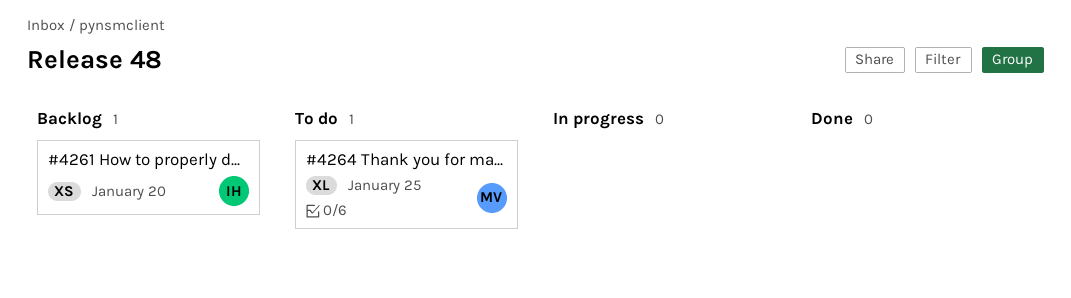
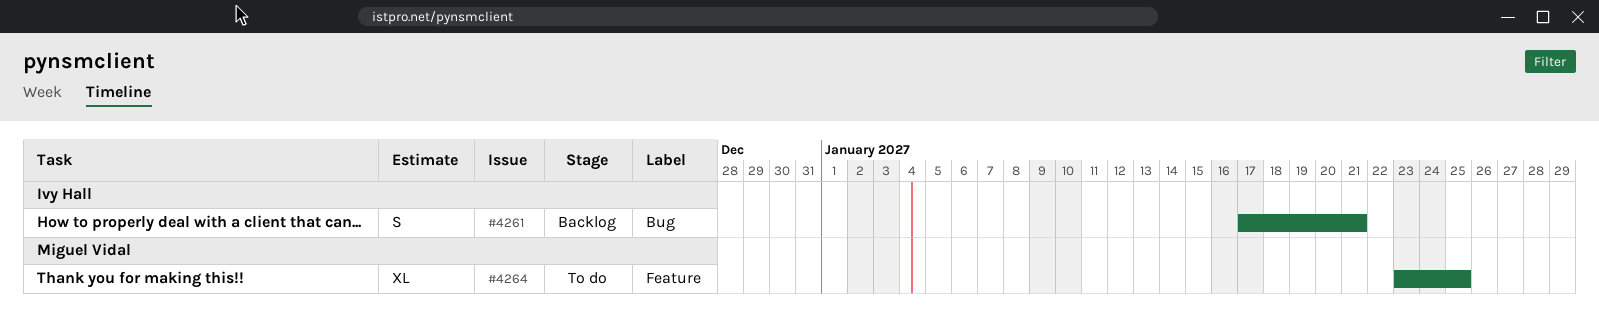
#4261, estimate: XS -> S
#4261, due: Jan 20 -> Jan 21

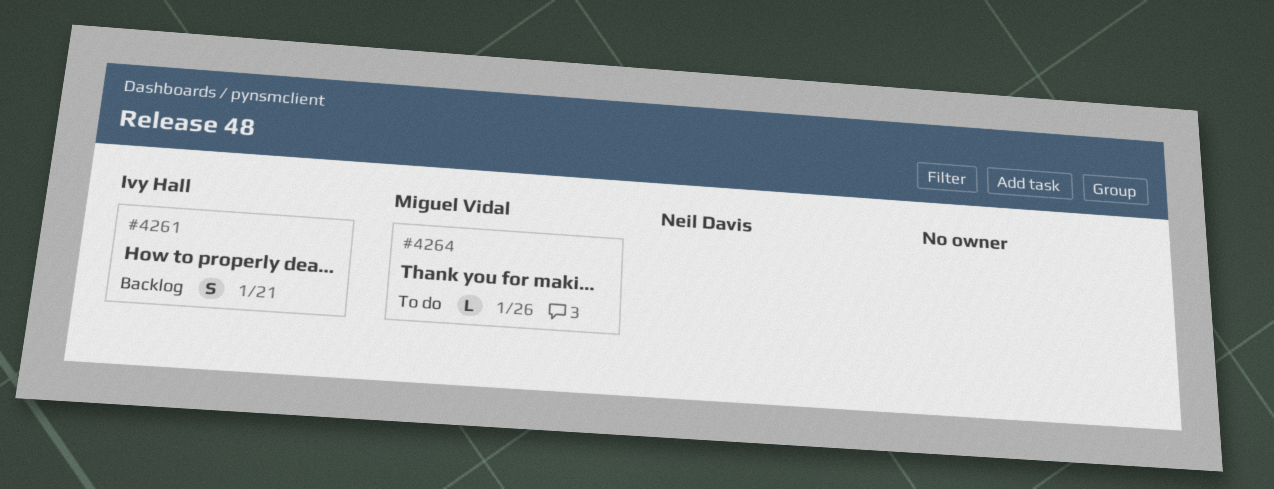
#4264, estimate: XL -> L
#4264, due: Jan 25 -> Jan 26

